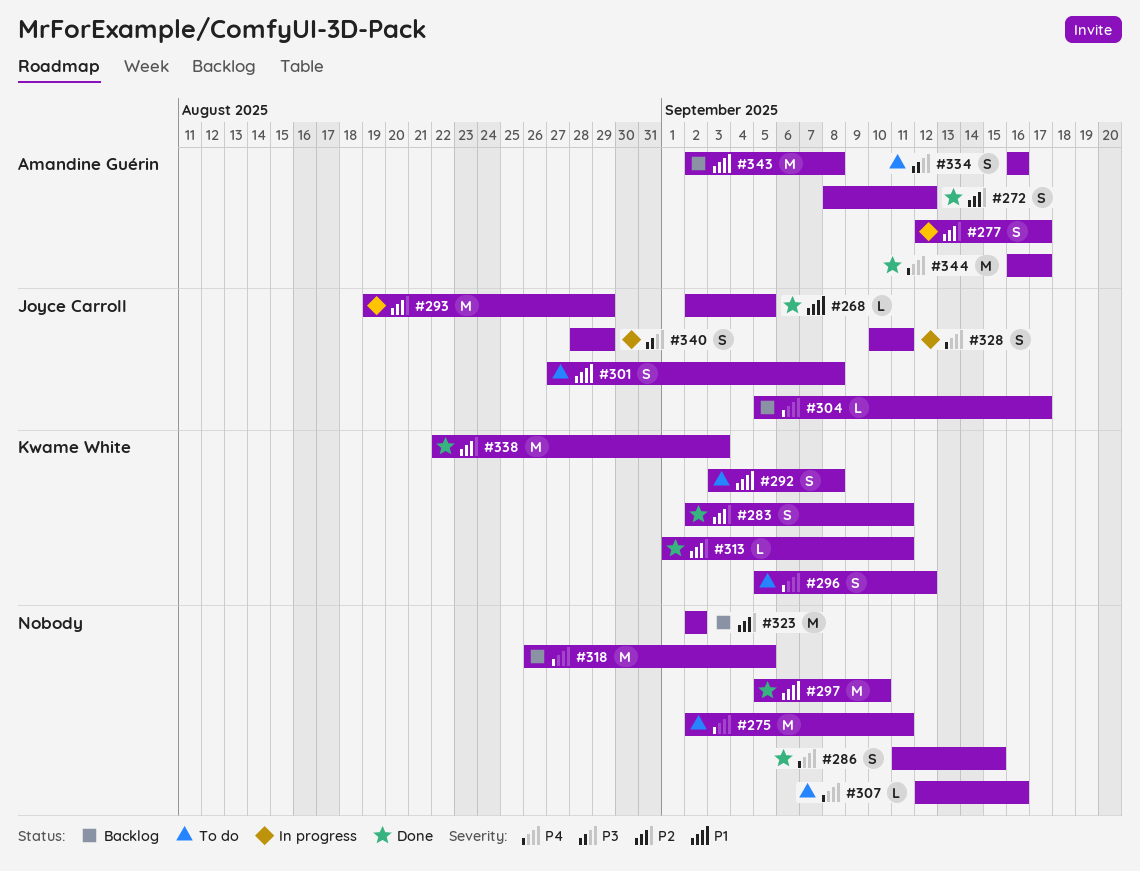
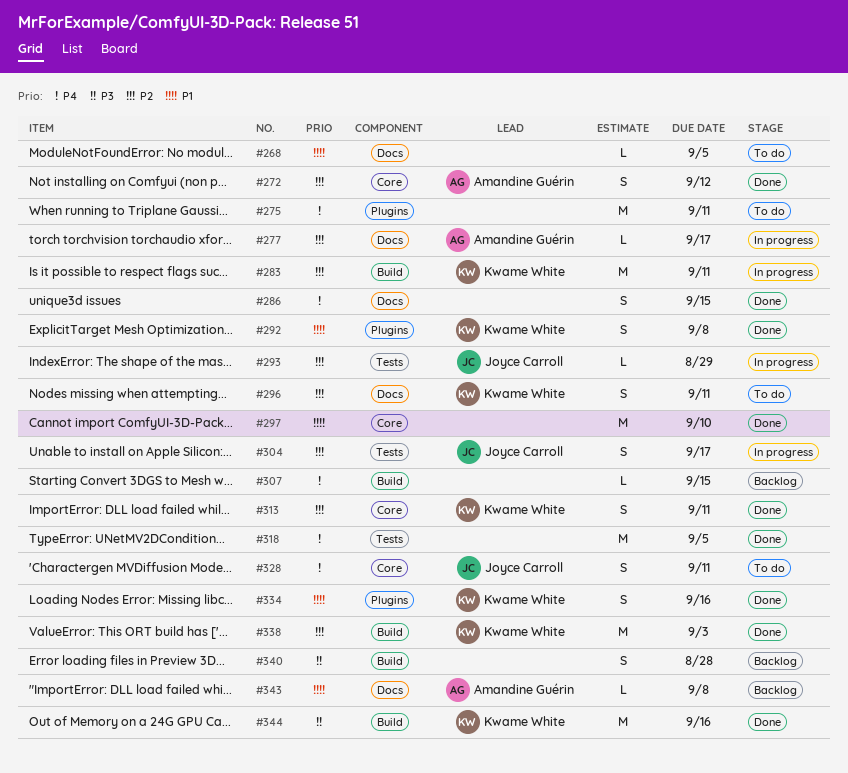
#268, status: Done -> To do
#268, owner: Joyce Carroll -> none
#277, estimate: S -> L
#283, status: Done -> In progress
#283, estimate: S -> M
#292, status: To do -> Done
#293, estimate: M -> L
#296, priority: P4 -> P2
#296, due: Sep 12 -> Sep 11
#301: present -> none
#304, status: Backlog -> In progress
#304, priority: P4 -> P2
#304, estimate: L -> S
#307, status: To do -> Backlog
#307, due: Sep 16 -> Sep 15
#313, estimate: L -> S
#318, status: Backlog -> Done
#323: present -> none
#328, status: In progress -> To do
#334, status: To do -> Done
#334, owner: Amandine Guérin -> Kwame White
#334, priority: P3 -> P1
#340, status: In progress -> Backlog
#340, owner: Joyce Carroll -> none
#340, due: Aug 29 -> Aug 28
#343, estimate: M -> L
#344, owner: Amandine Guérin -> Kwame White
#344, priority: P4 -> P3
#344, due: Sep 17 -> Sep 16

